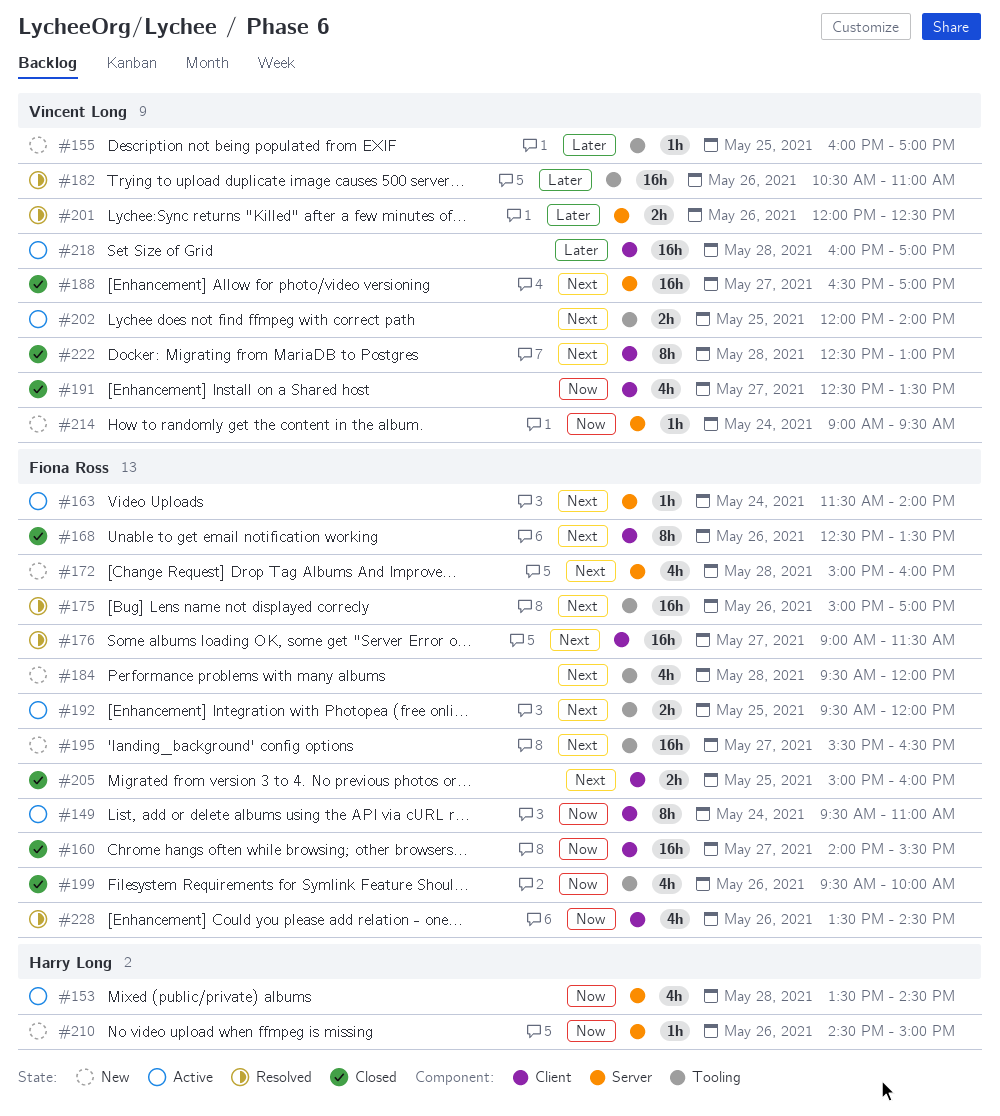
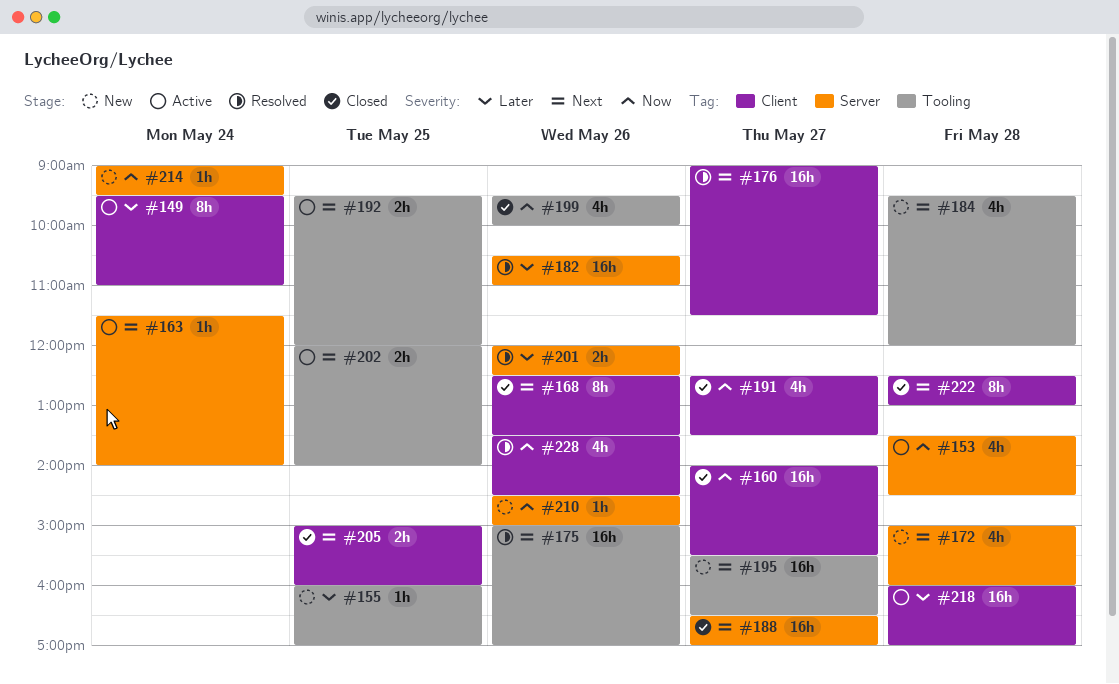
#149, priority: Now -> Later
#182, label: Tooling -> Server

